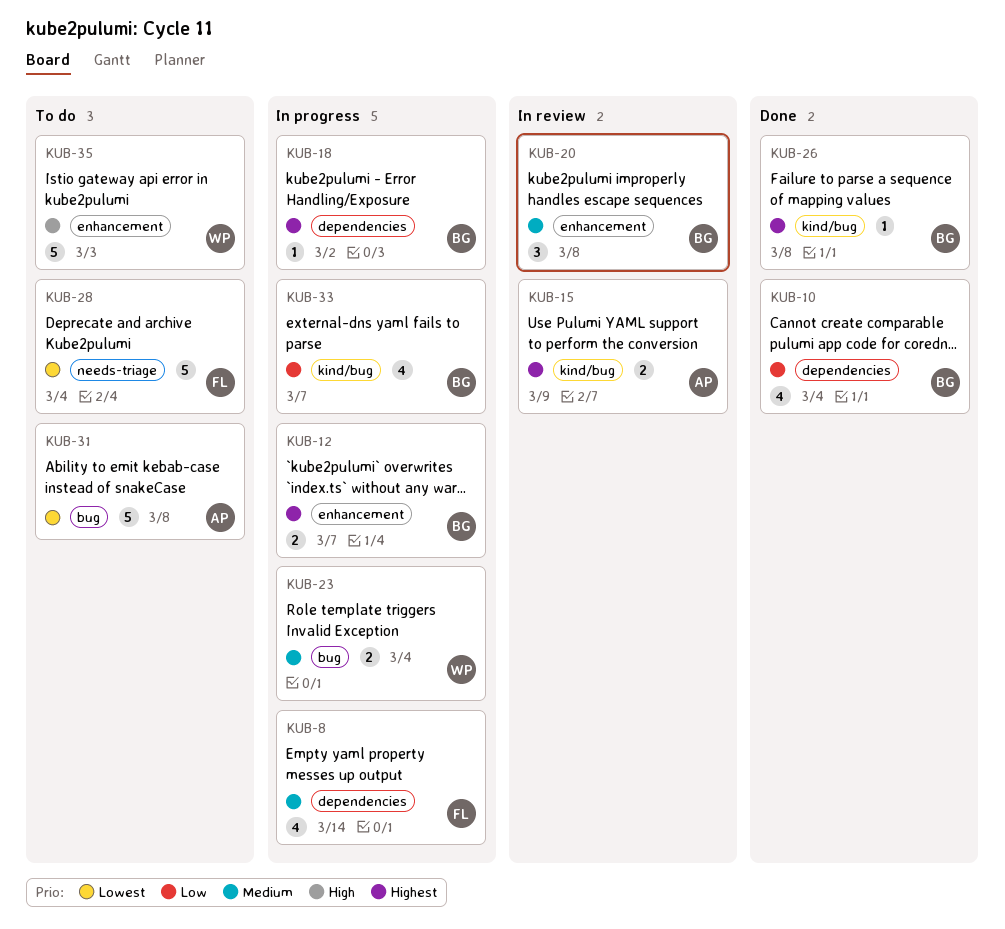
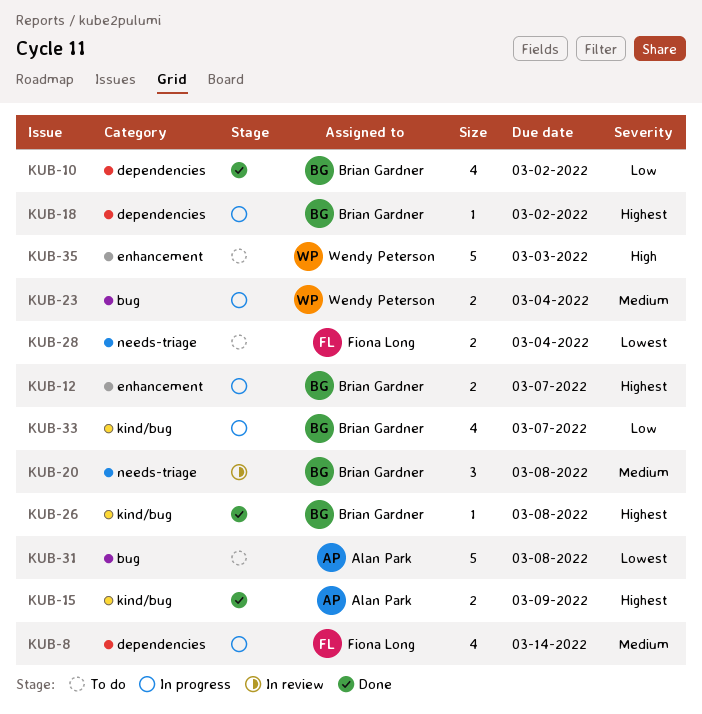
KUB-10, due: Mar 4 -> Mar 2
KUB-15, status: In review -> Done
KUB-20, label: enhancement -> needs-triage
KUB-28, estimate: 5 -> 2

